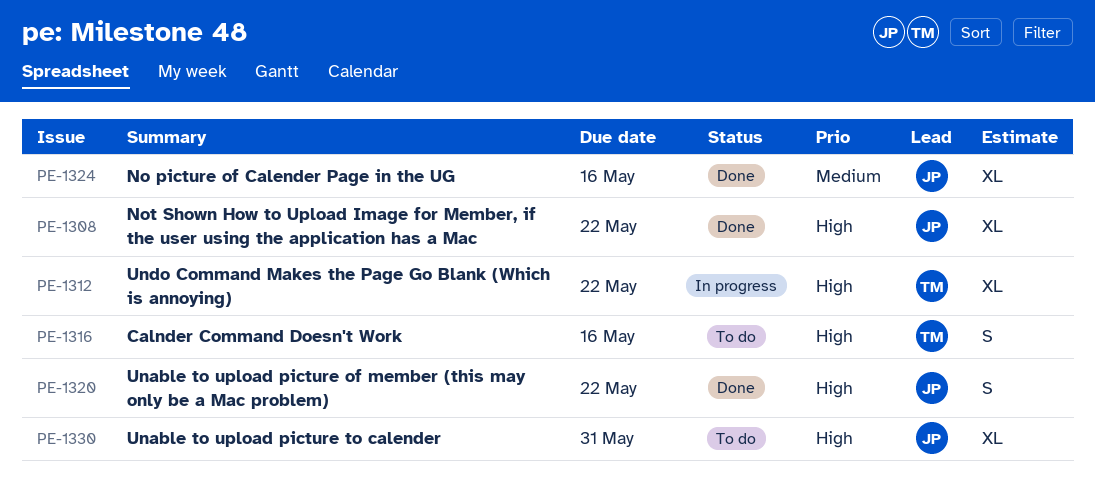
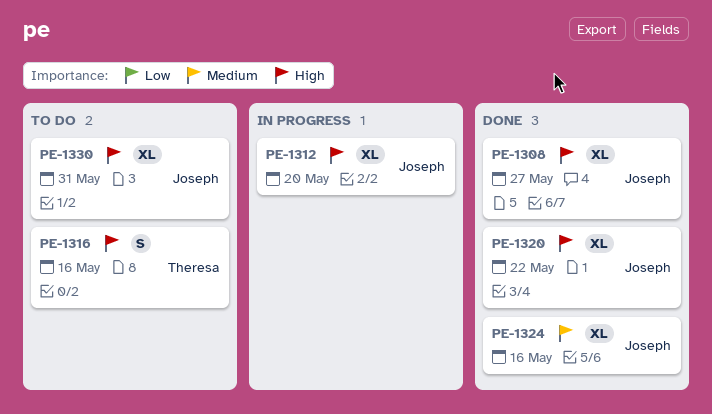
PE-1308, due: May 22 -> May 27
PE-1312, owner: Theresa -> Joseph
PE-1312, due: May 22 -> May 20
PE-1320, estimate: S -> XL

